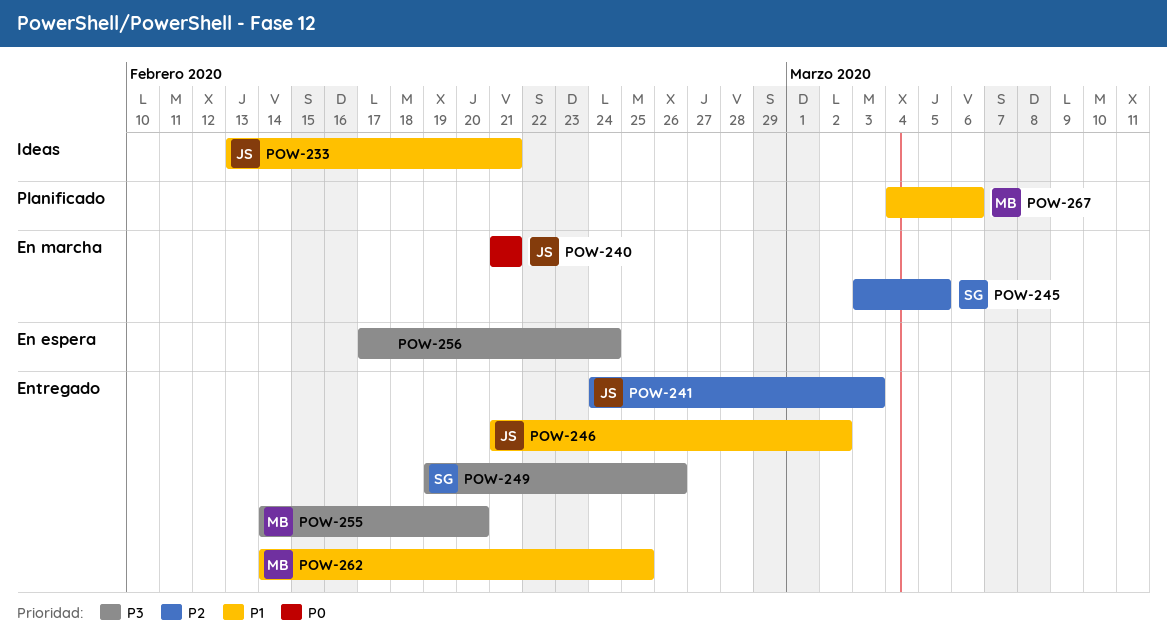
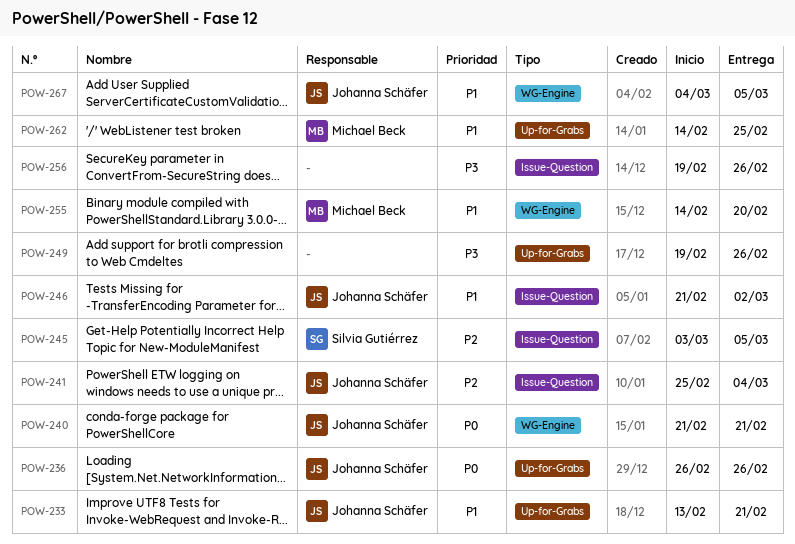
POW-236: none -> present
POW-241, start: Feb 24 -> Feb 25
POW-241, due: Mar 3 -> Mar 4
POW-249, owner: Silvia Gutiérrez -> none
POW-255, priority: P3 -> P1
POW-256, start: Feb 17 -> Feb 19
POW-256, due: Feb 24 -> Feb 26
POW-267, owner: Michael Beck -> Johanna Schäfer
POW-267, due: Mar 6 -> Mar 5

